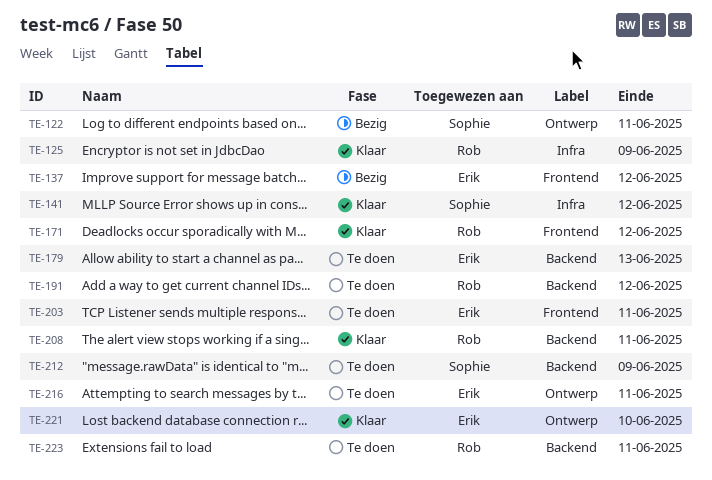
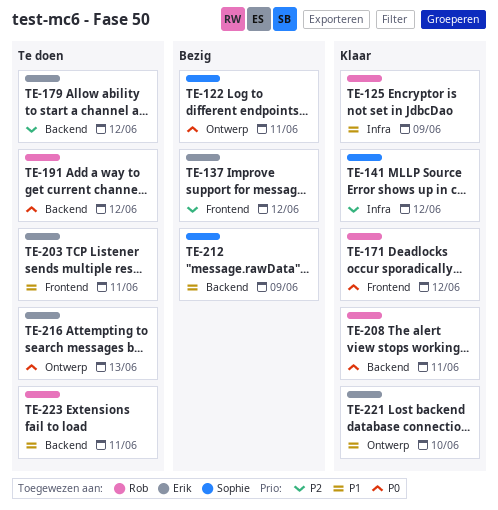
TE-179, due: Jun 13 -> Jun 12
TE-212, status: Te doen -> Bezig
TE-216, due: Jun 11 -> Jun 13

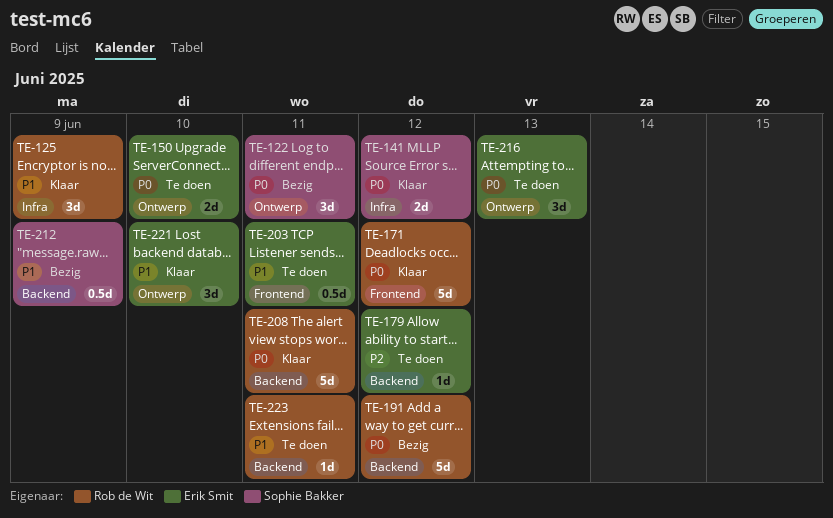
TE-137: present -> none
TE-141, priority: P2 -> P0
TE-150: none -> present
TE-191, status: Te doen -> Bezig

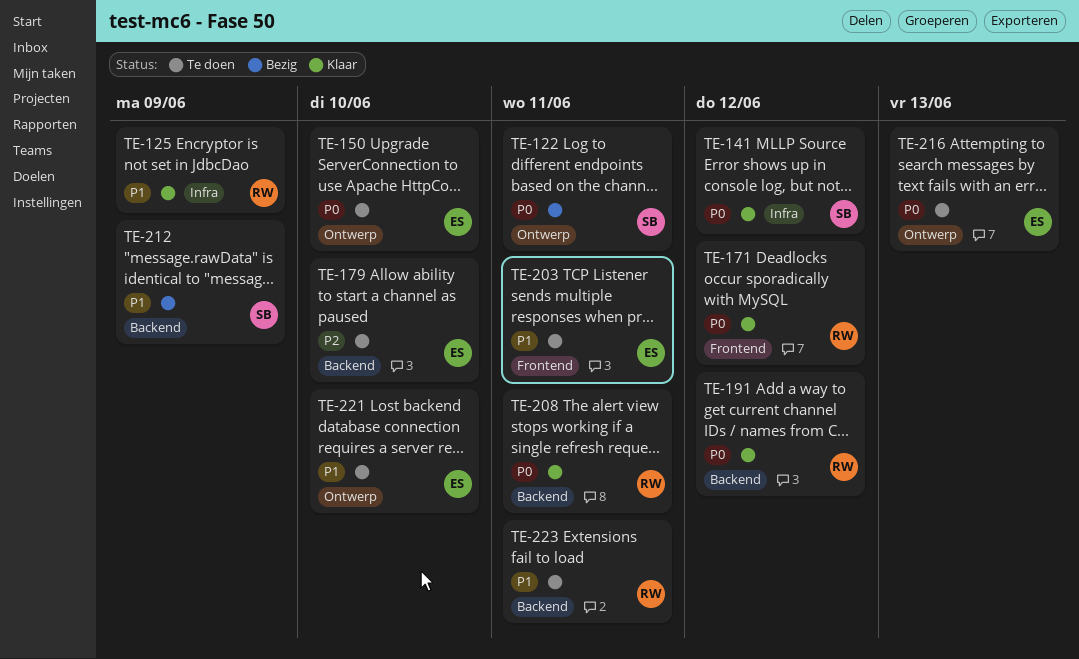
TE-179, due: Jun 12 -> Jun 10
TE-191, status: Bezig -> Klaar
TE-221, status: Klaar -> Te doen

